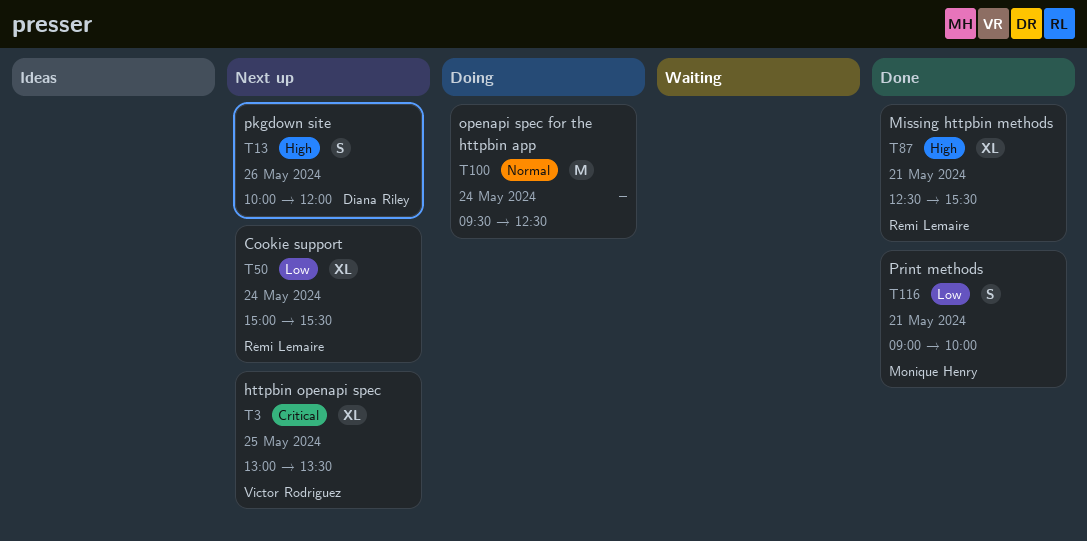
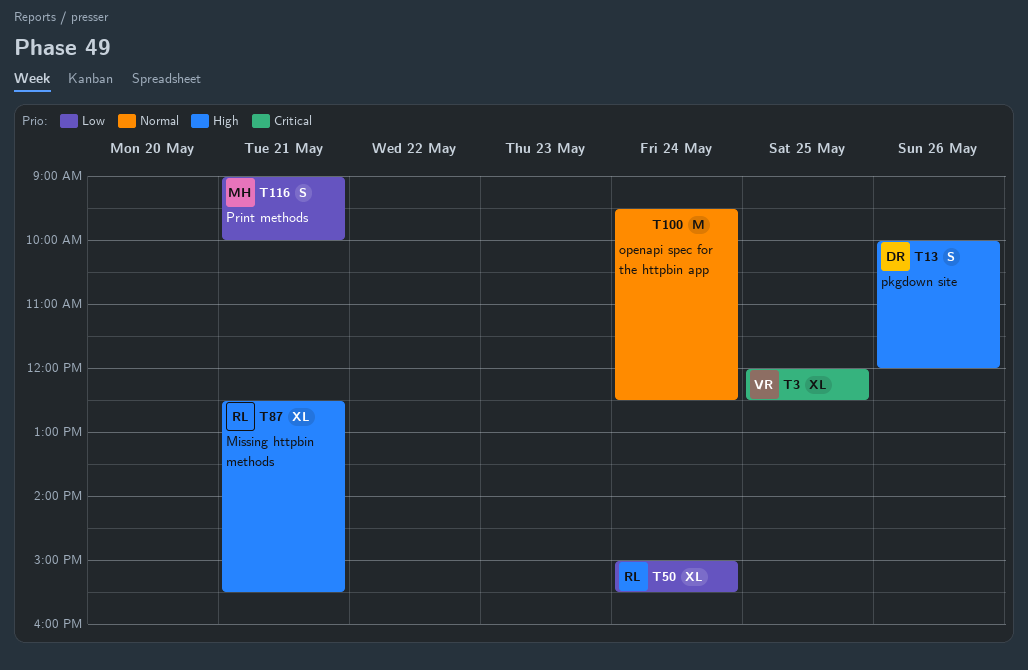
T3, begins: 13:00 -> 12:00
T3, ends: 13:30 -> 12:30

